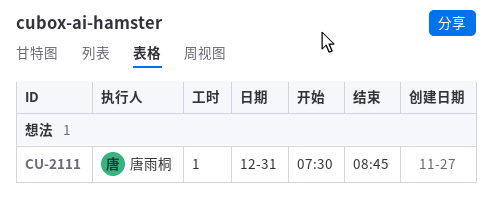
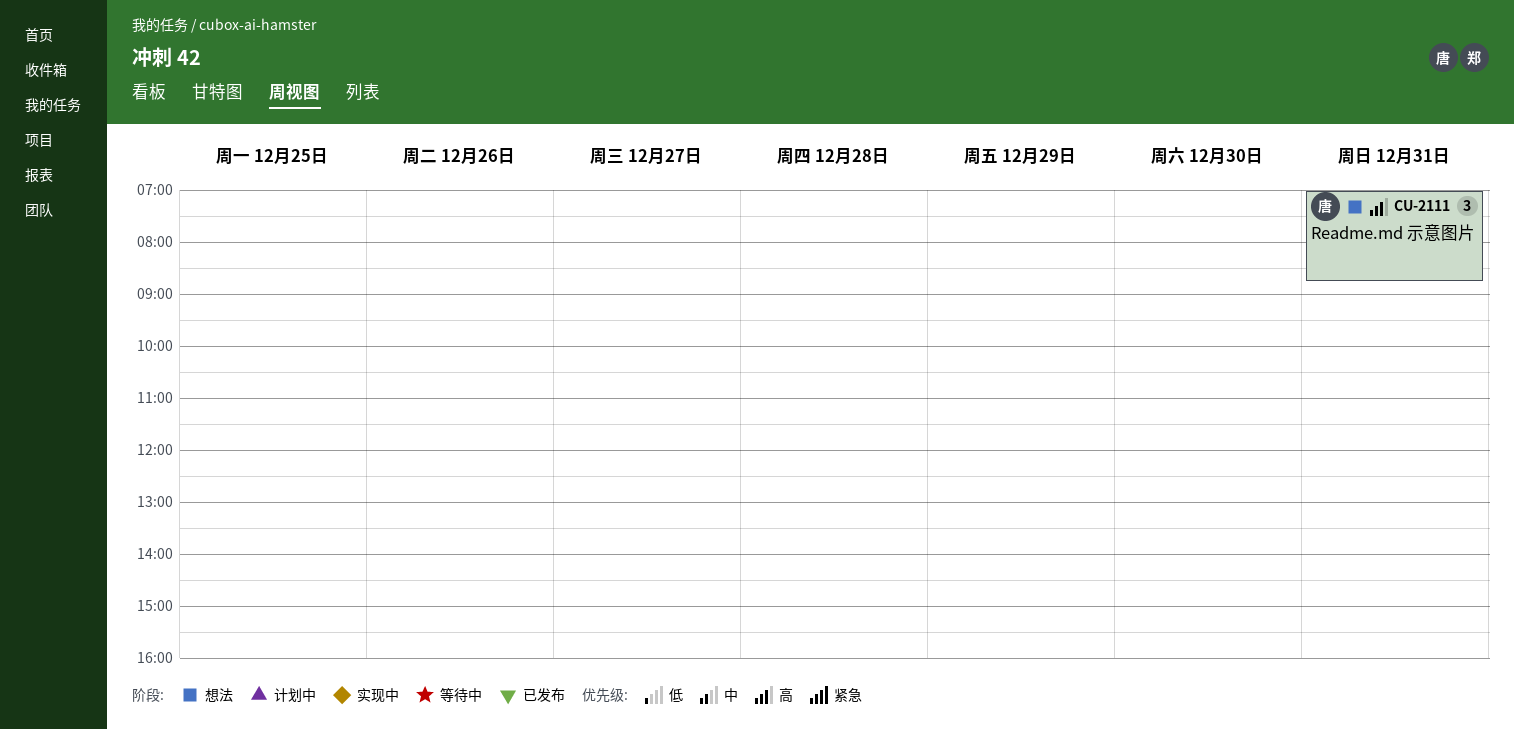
CU-2111, estimate: 1 -> 3
CU-2111, begins: 07:30 -> 07:00

